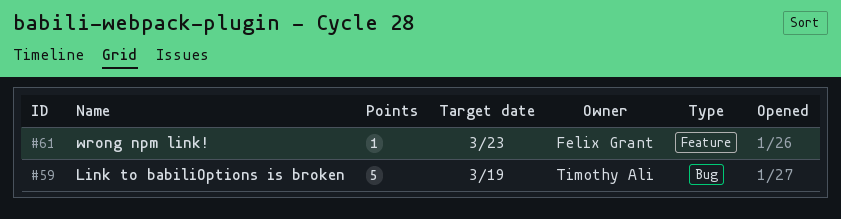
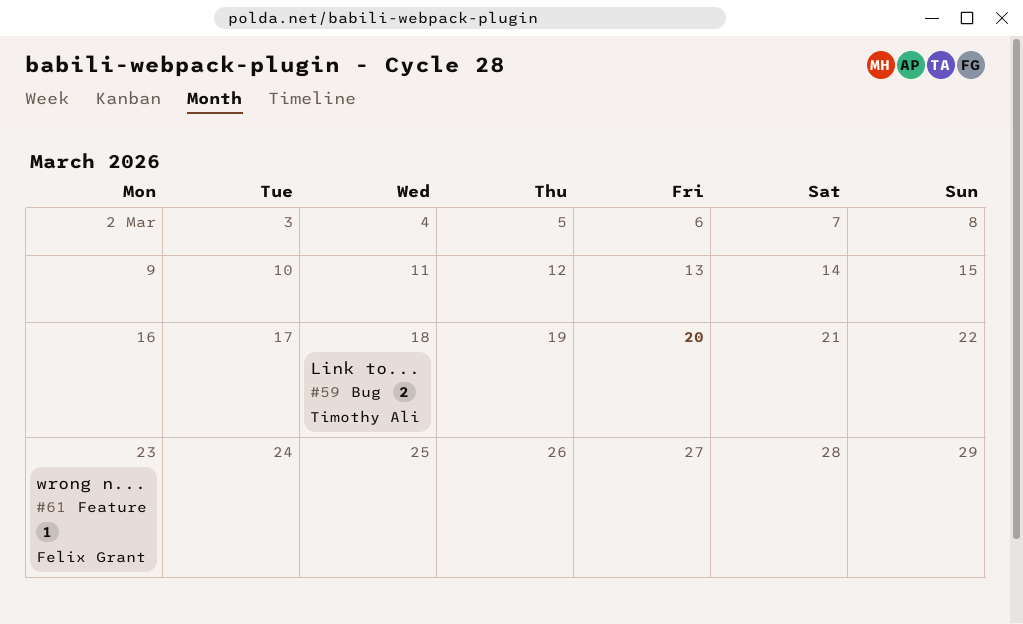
#59, estimate: 5 -> 2
#59, due: Mar 19 -> Mar 18

